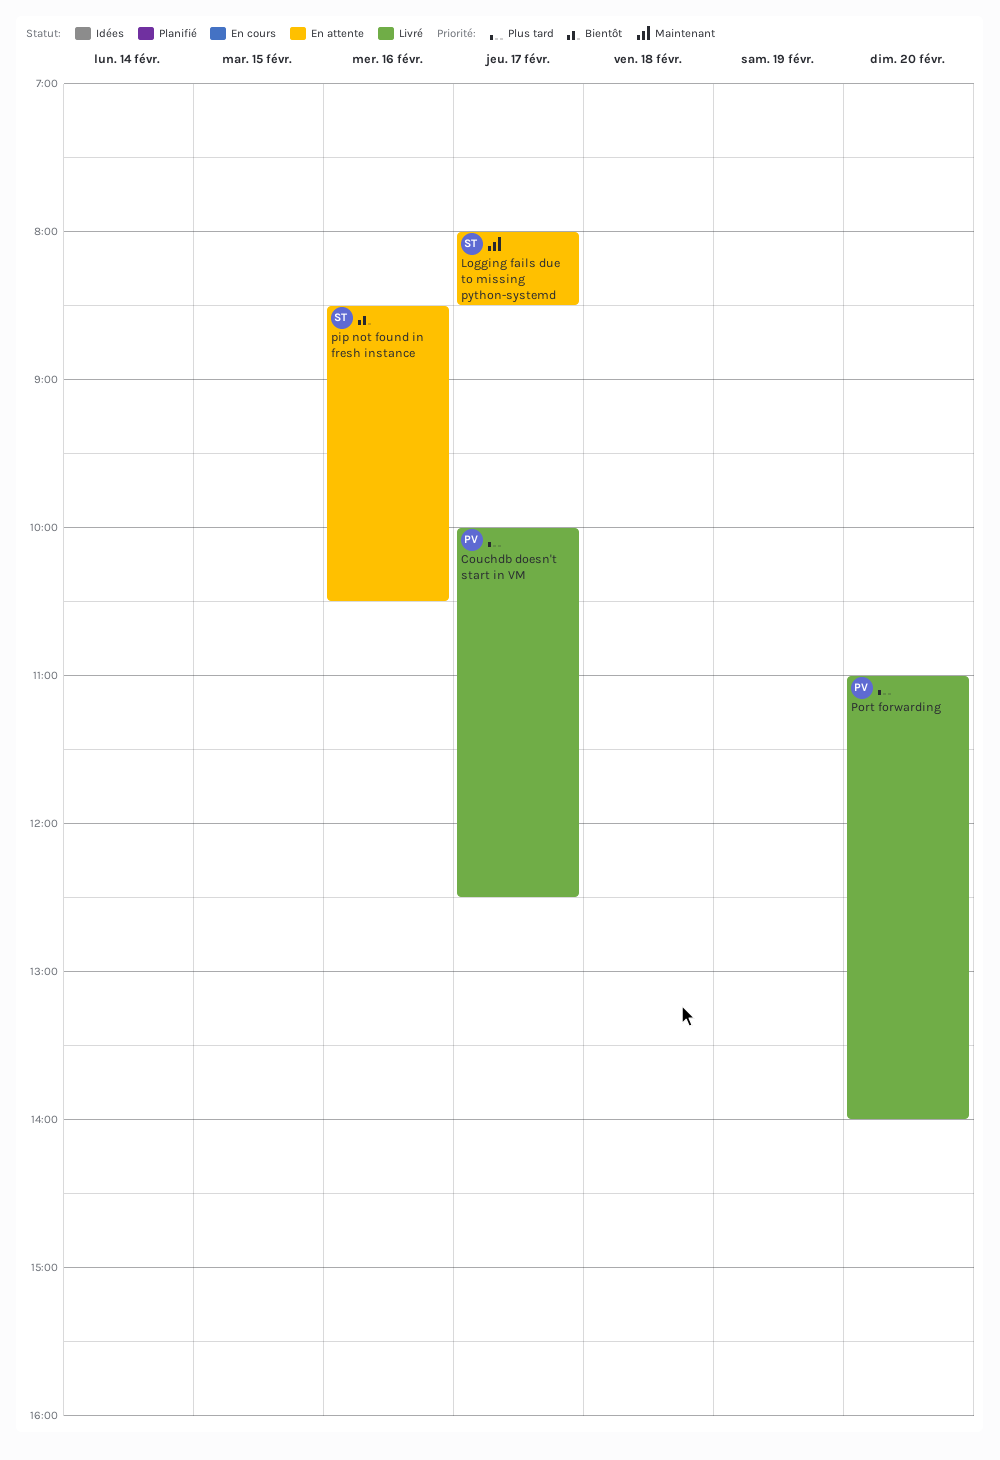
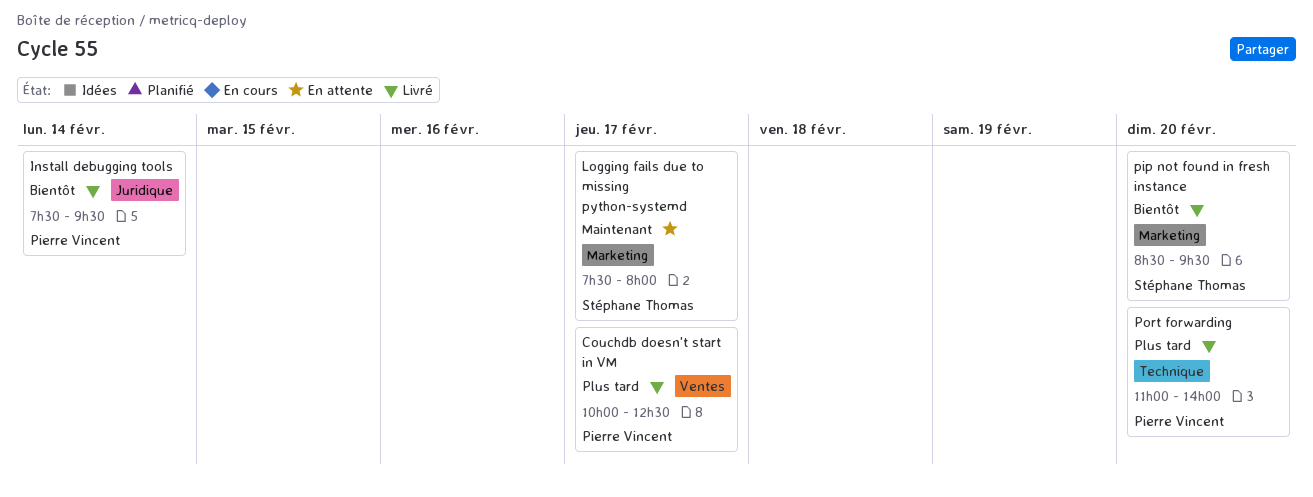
Install debugging tools: none -> present
Logging fails due to missing python-systemd, begins: 08:00 -> 07:30
Logging fails due to missing python-systemd, ends: 08:30 -> 08:00
pip not found in fresh instance, status: En attente -> Livré
pip not found in fresh instance, day: Feb 16 -> Feb 20
pip not found in fresh instance, ends: 10:30 -> 09:30

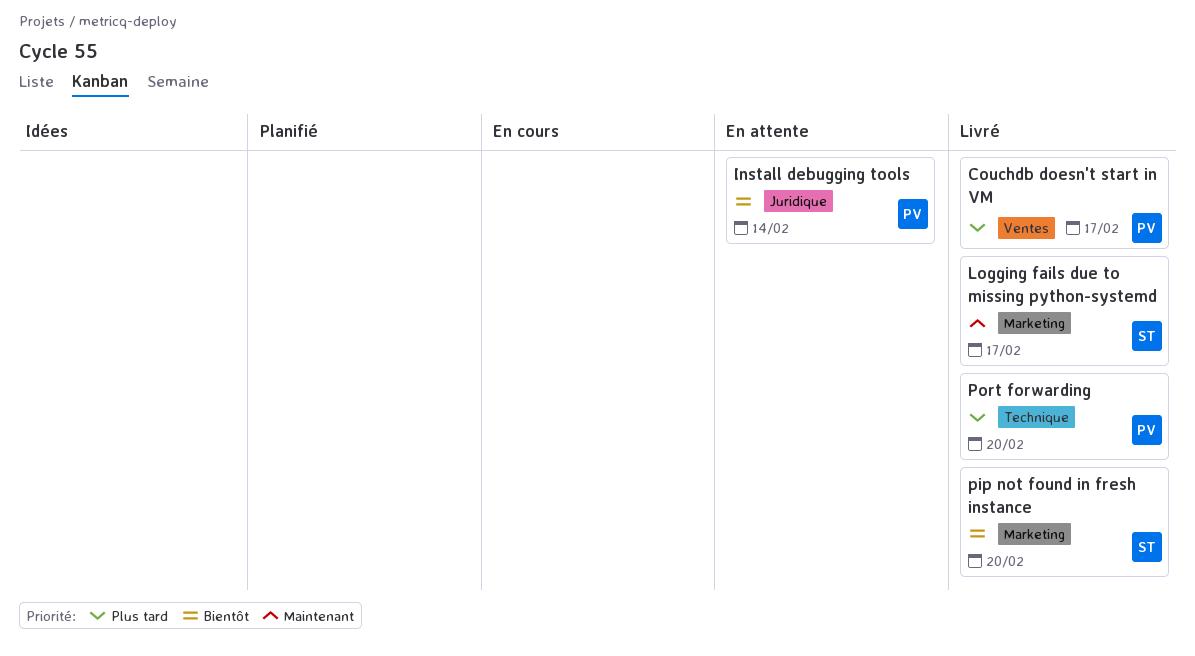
Install debugging tools, status: Livré -> En attente
Logging fails due to missing python-systemd, status: En attente -> Livré

